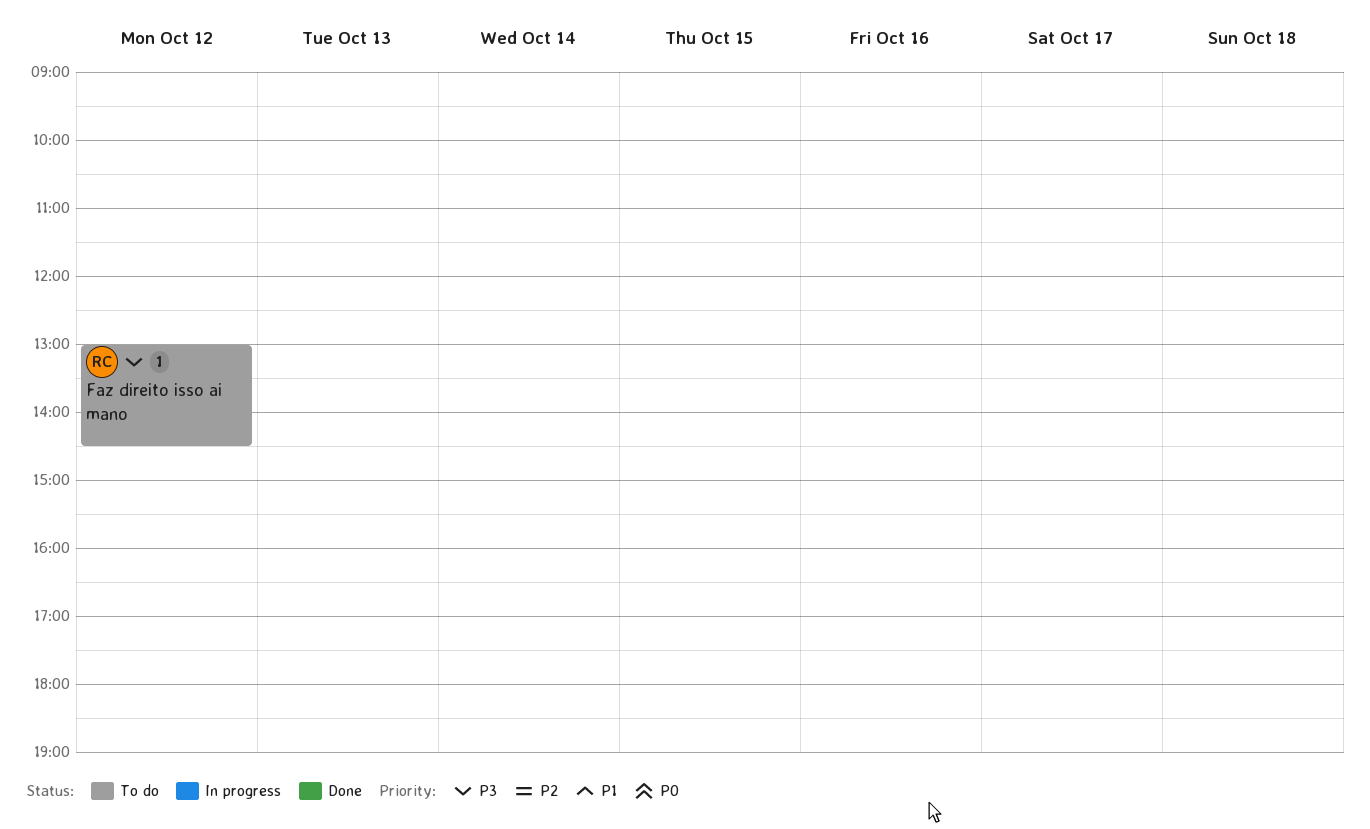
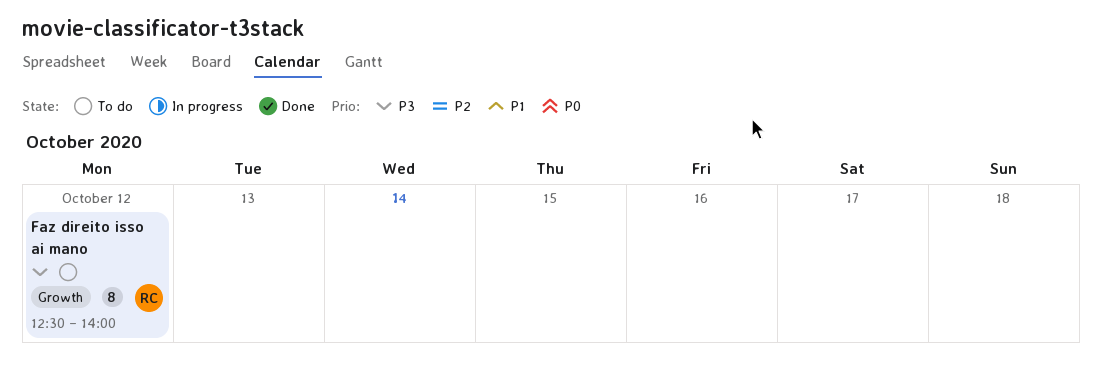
Faz direito isso ai mano, estimate: 1 -> 8
Faz direito isso ai mano, begins: 13:00 -> 12:30
Faz direito isso ai mano, ends: 14:30 -> 14:00

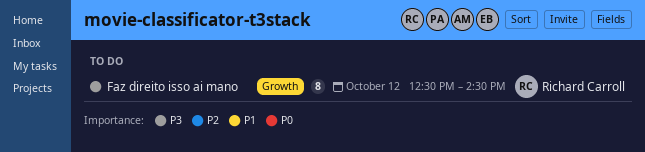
Faz direito isso ai mano, ends: 14:00 -> 14:30

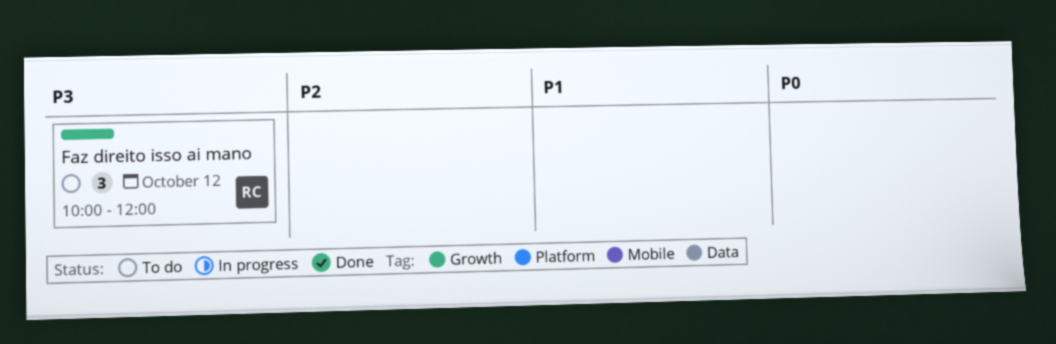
Faz direito isso ai mano, estimate: 8 -> 3
Faz direito isso ai mano, begins: 12:30 -> 10:00
Faz direito isso ai mano, ends: 14:30 -> 12:00

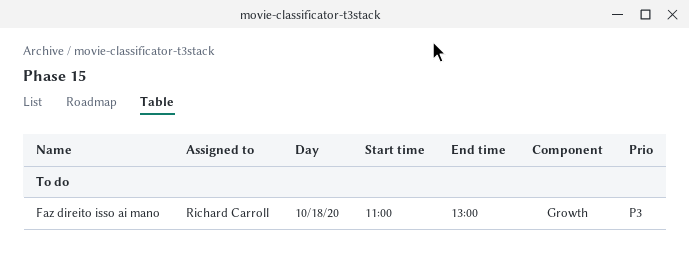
Faz direito isso ai mano, day: Oct 12 -> Oct 18
Faz direito isso ai mano, begins: 10:00 -> 11:00
Faz direito isso ai mano, ends: 12:00 -> 13:00

